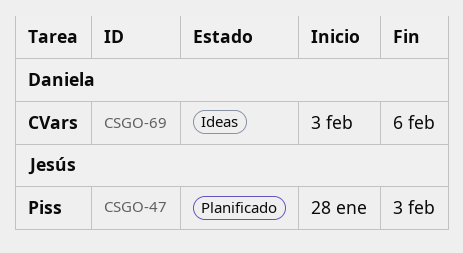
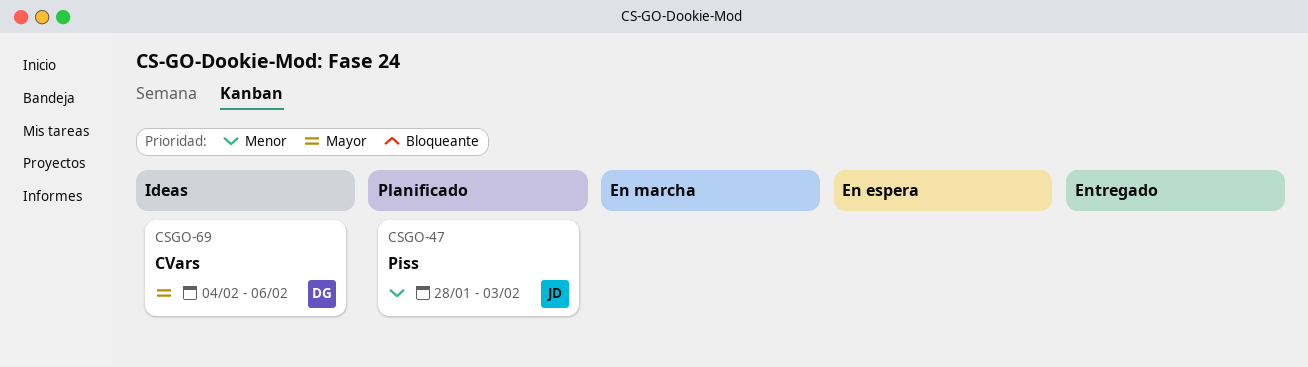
CSGO-69, start: Feb 3 -> Feb 4

